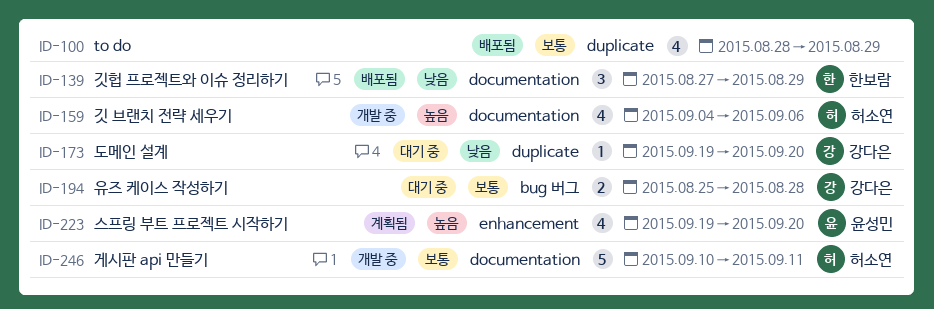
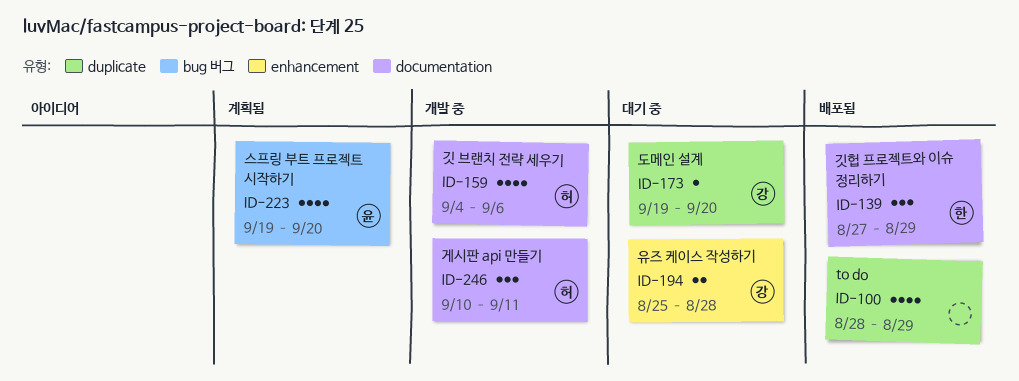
ID-194, label: bug 버그 -> enhancement
ID-223, label: enhancement -> bug 버그
ID-246, estimate: 5 -> 3

